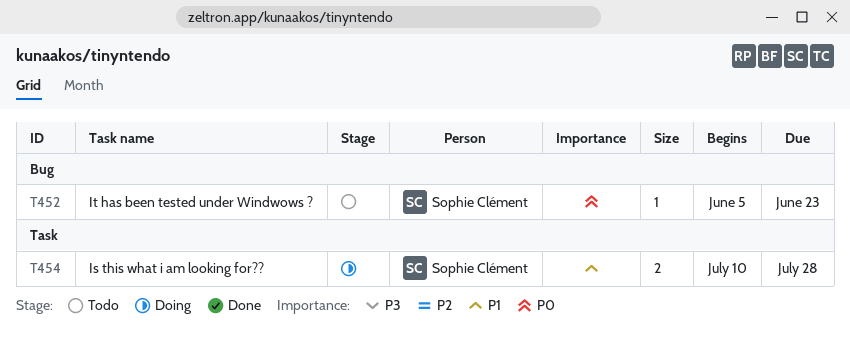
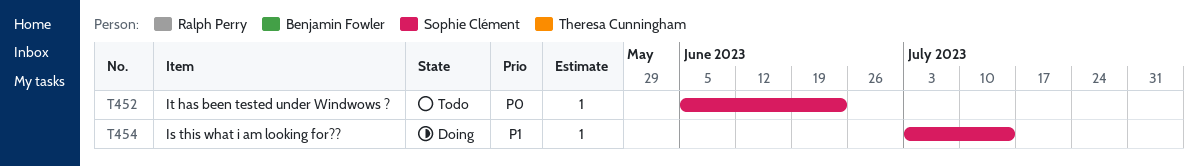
T454, estimate: 2 -> 1
T454, start: Jul 10 -> Jul 3
T454, due: Jul 28 -> Jul 14

